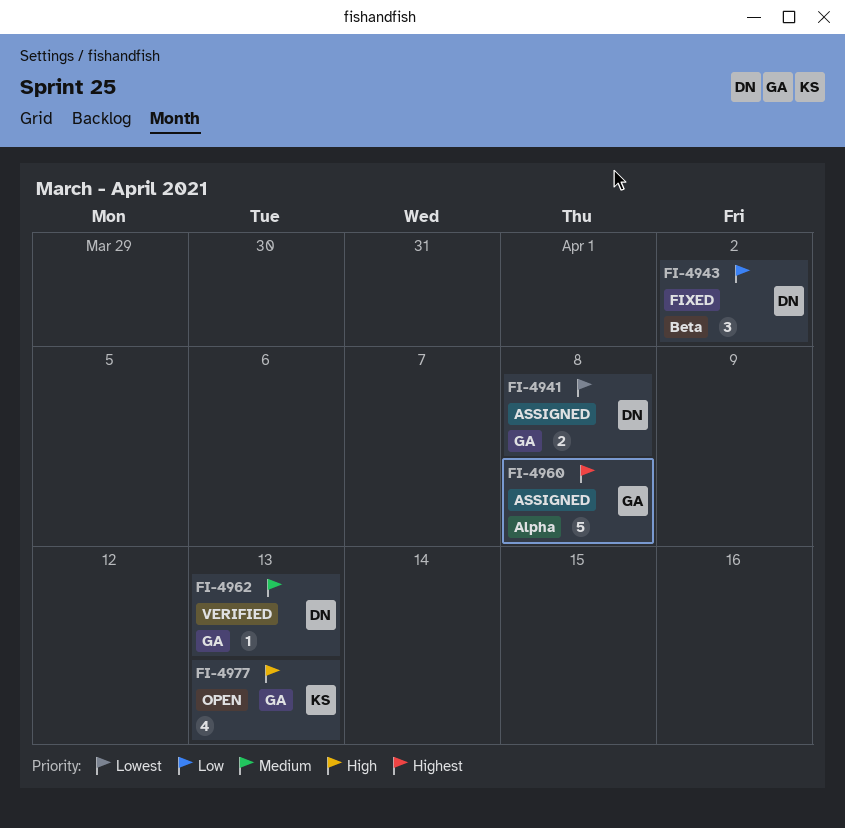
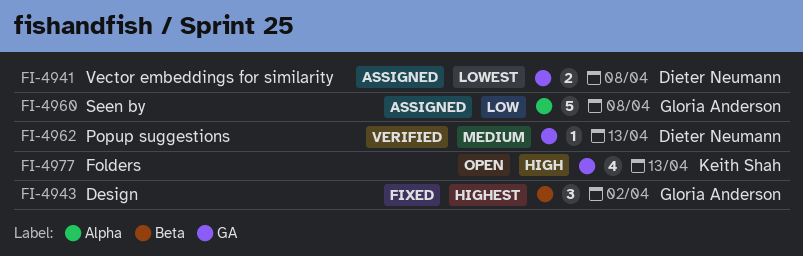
FI-4943, owner: Dieter Neumann -> Gloria Anderson
FI-4943, priority: Low -> Highest
FI-4960, priority: Highest -> Low

